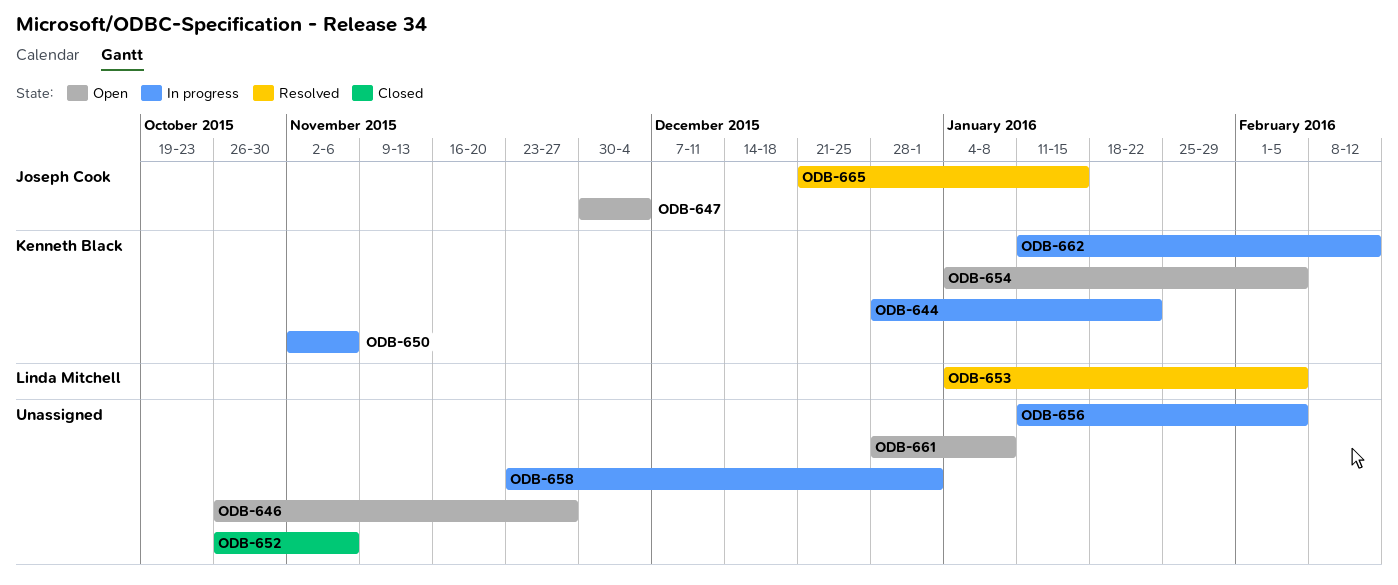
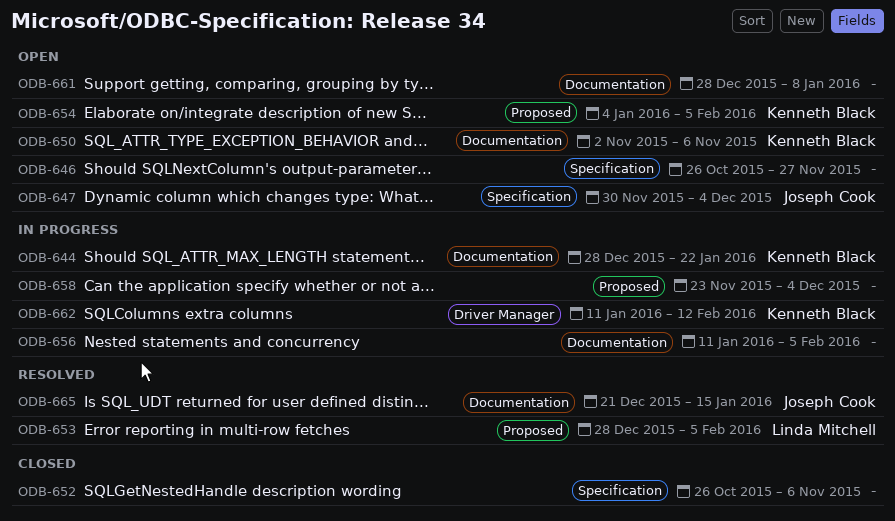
ODB-650, status: In progress -> Open
ODB-653, start: Jan 4 -> Dec 28
ODB-658, due: Jan 1 -> Dec 4

